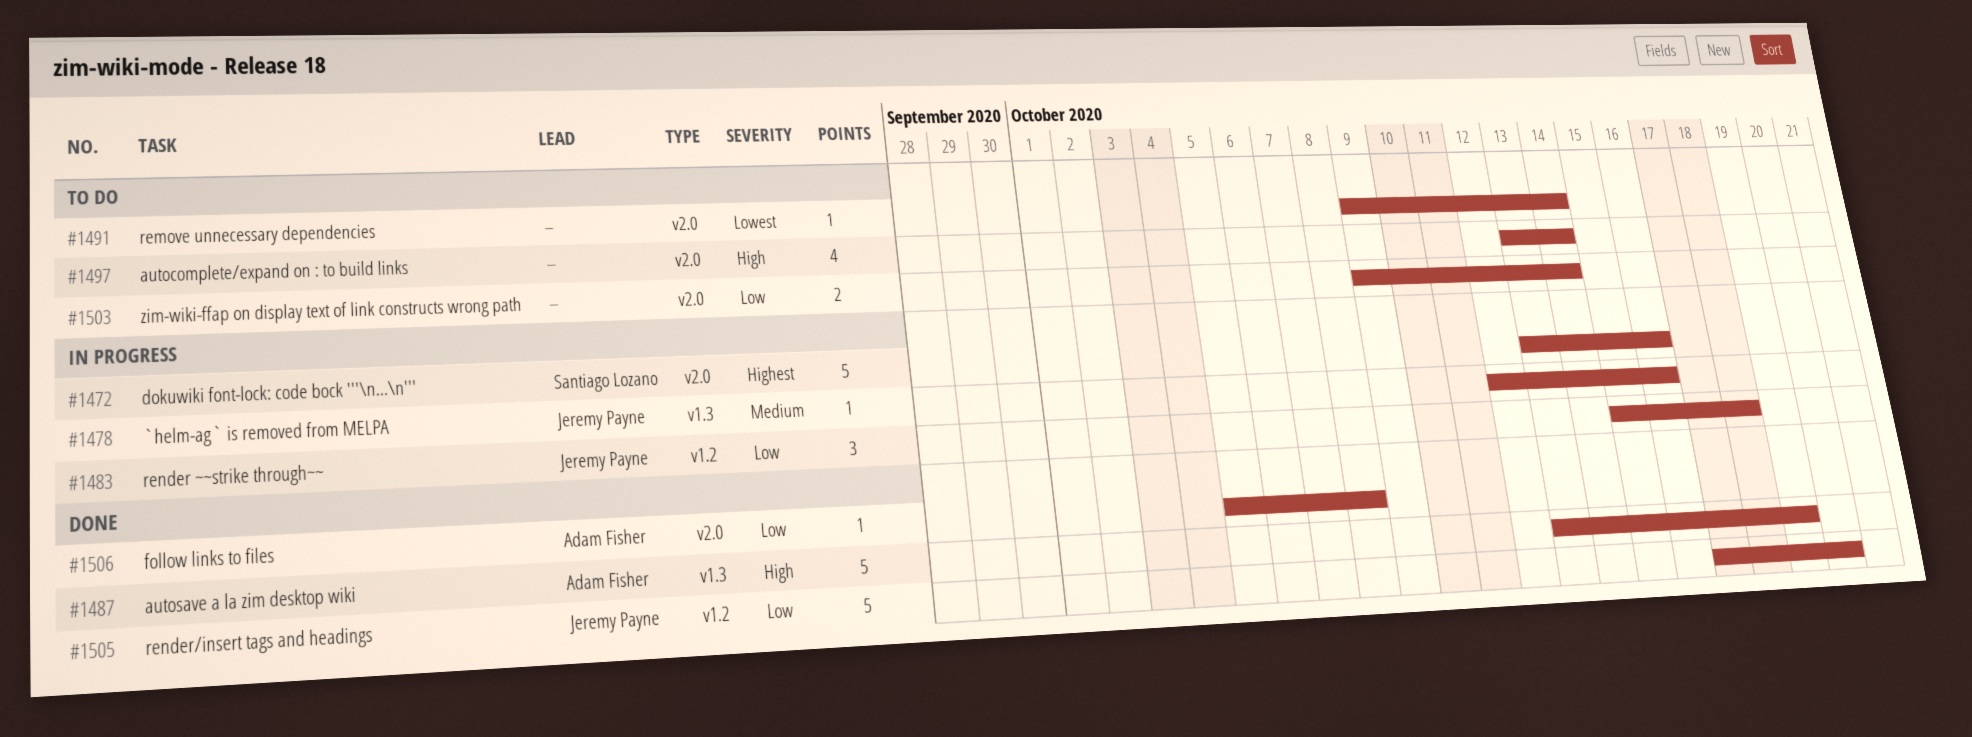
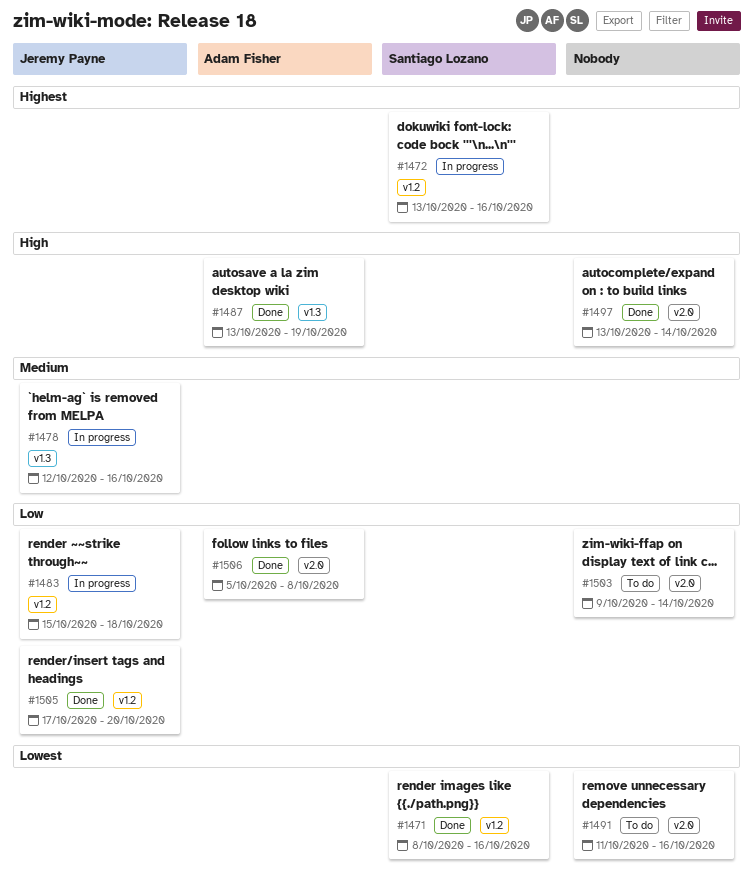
#1471: none -> present
#1472, label: v2.0 -> v1.2
#1491, start: Oct 9 -> Oct 11
#1491, due: Oct 14 -> Oct 16
#1497, status: To do -> Done

